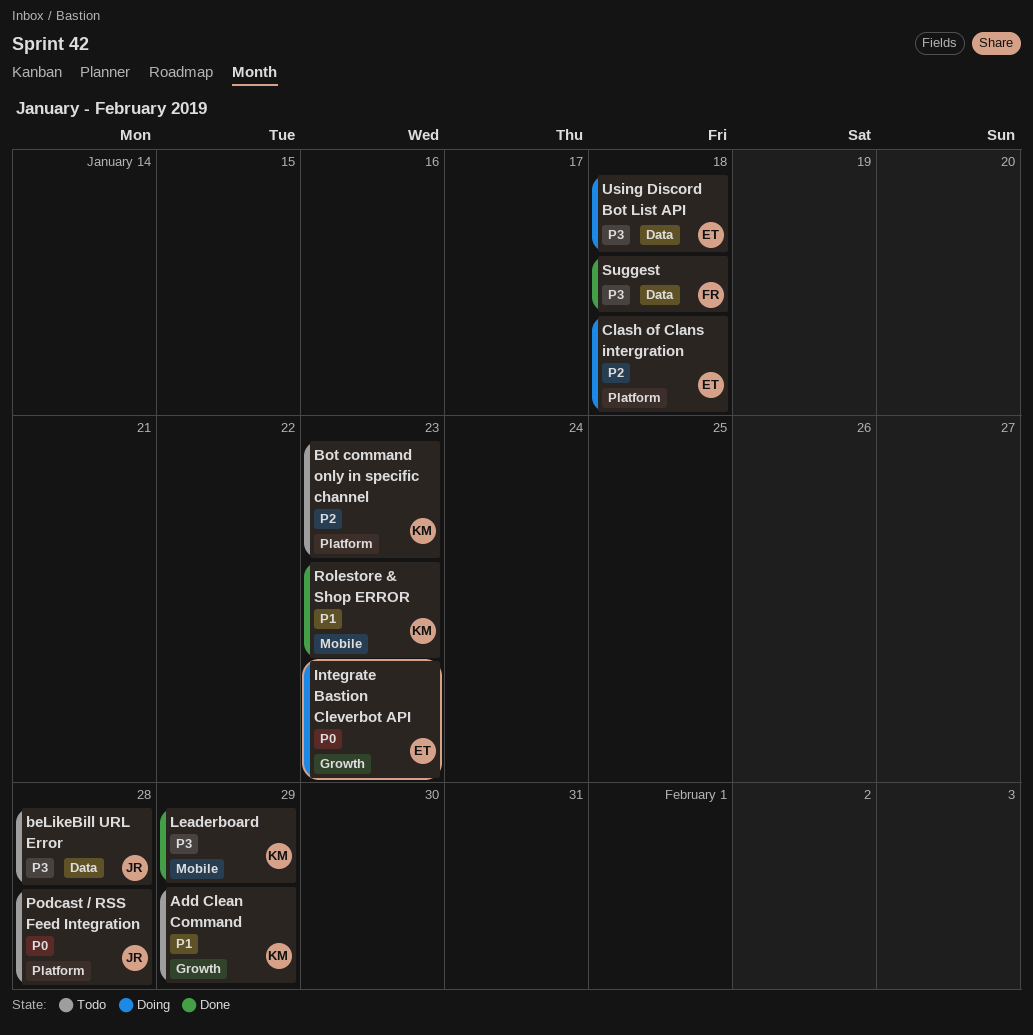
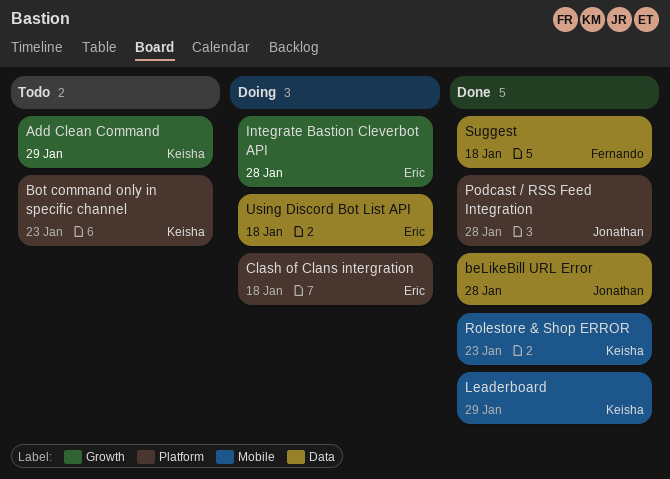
beLikeBill URL Error, status: Todo -> Done
Integrate Bastion Cleverbot API, due: Jan 23 -> Jan 28
Podcast / RSS Feed Integration, status: Todo -> Done

